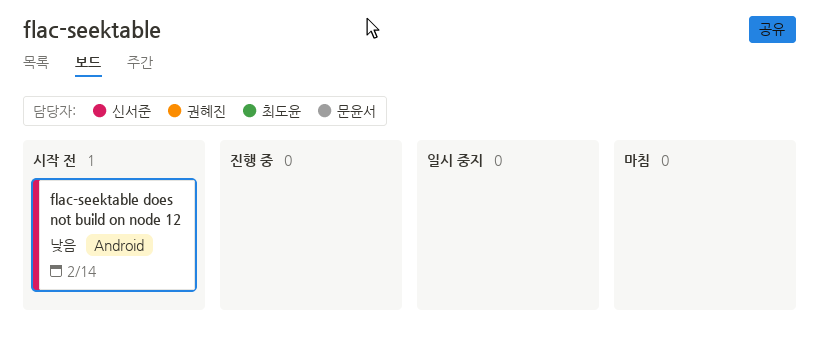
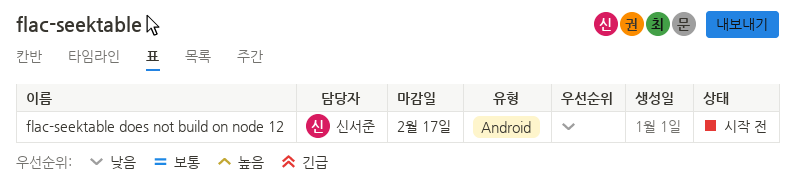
flac-seektable does not build on node 12, due: Feb 14 -> Feb 17

